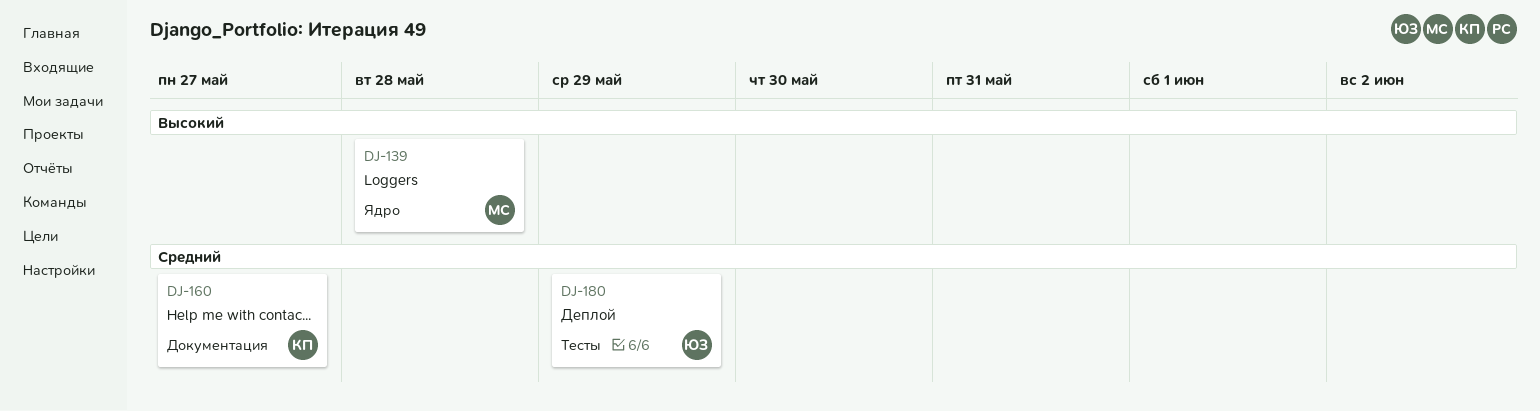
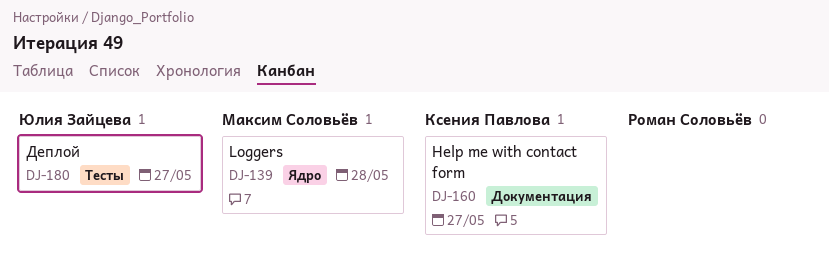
DJ-180, due: May 29 -> May 27

